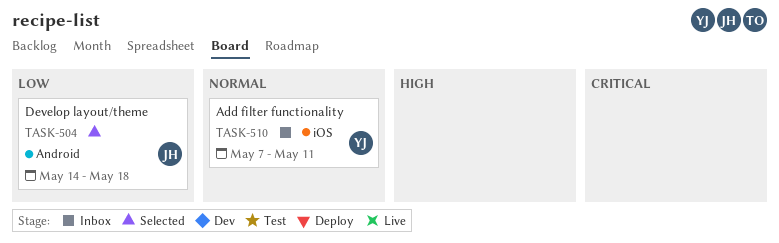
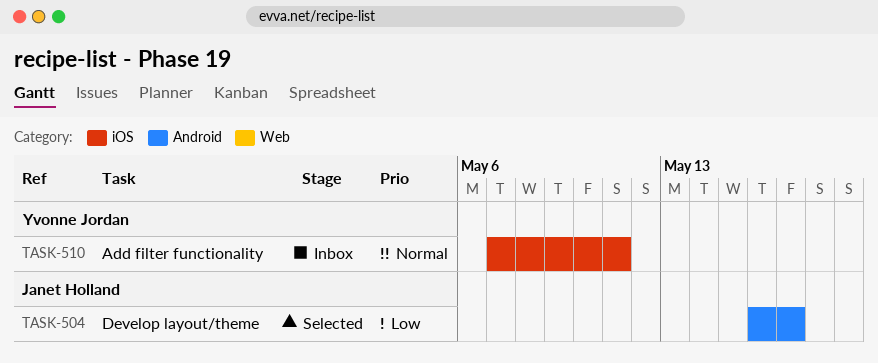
TASK-504, start: May 14 -> May 16
TASK-504, due: May 18 -> May 17

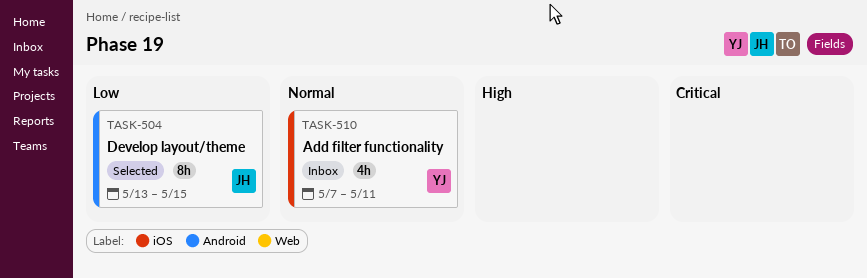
TASK-504, start: May 16 -> May 13
TASK-504, due: May 17 -> May 15

